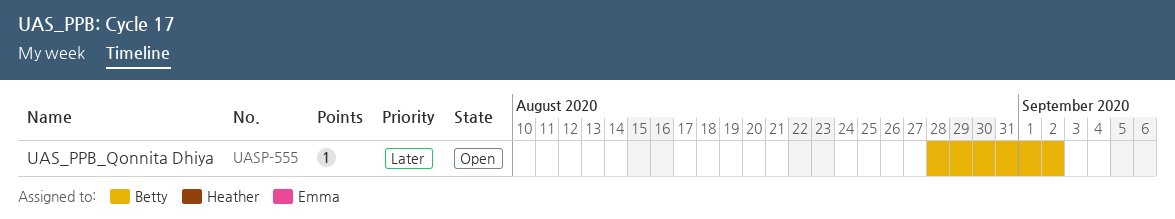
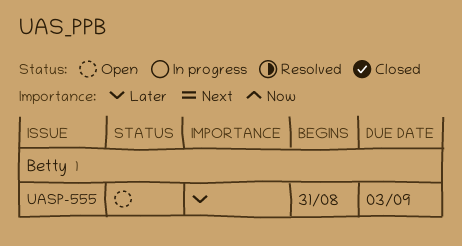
UASP-555, start: Aug 28 -> Aug 31
UASP-555, due: Sep 2 -> Sep 3

